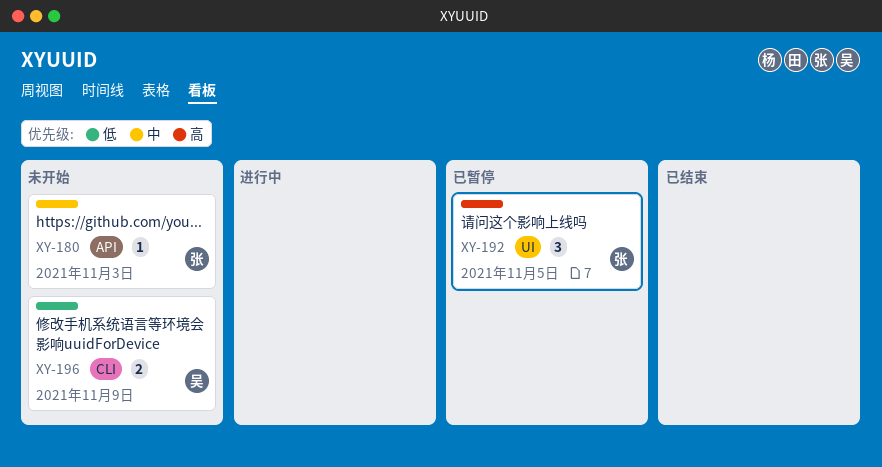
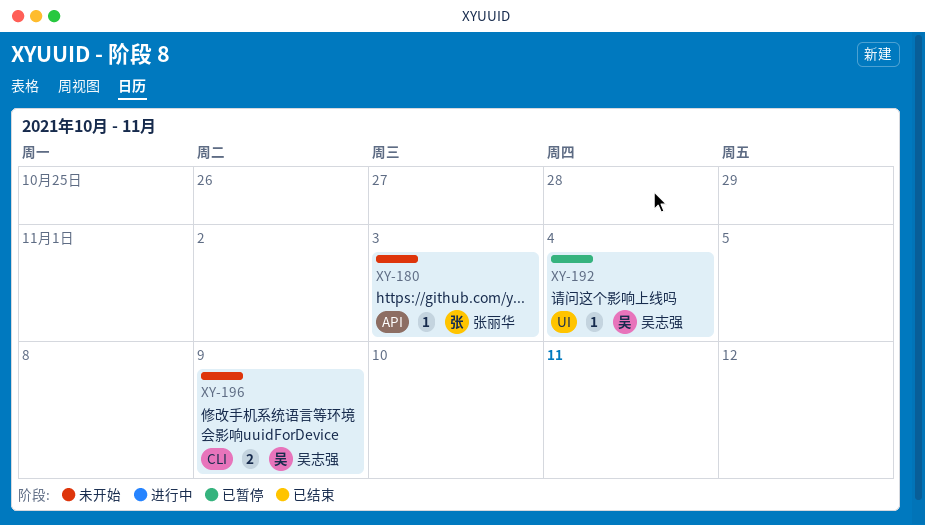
XY-192, owner: 张丽华 -> 吴志强
XY-192, estimate: 3 -> 1
XY-192, due: Nov 5 -> Nov 4

